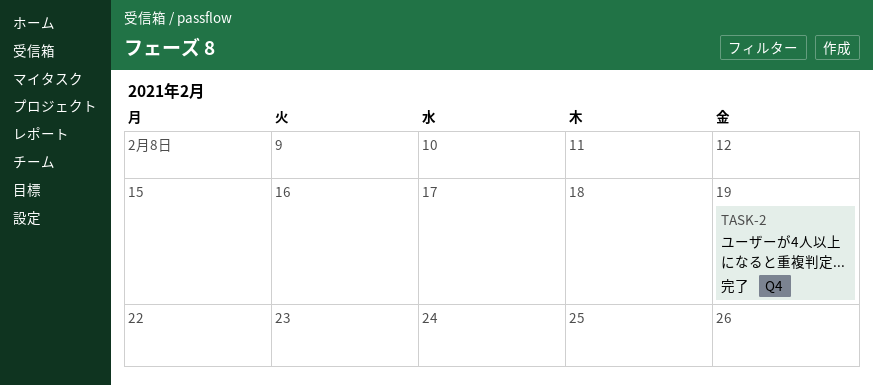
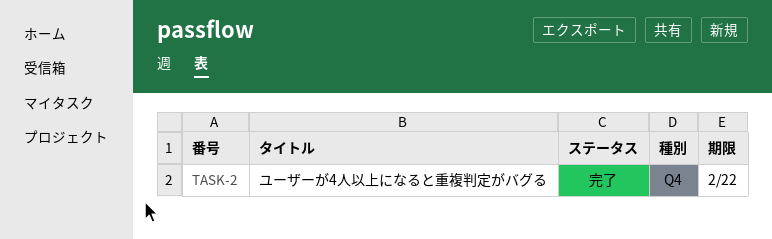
TASK-2, due: Feb 19 -> Feb 22

